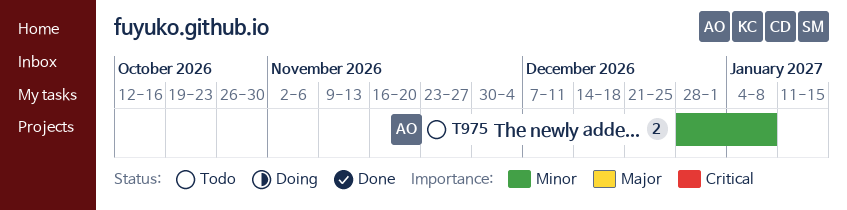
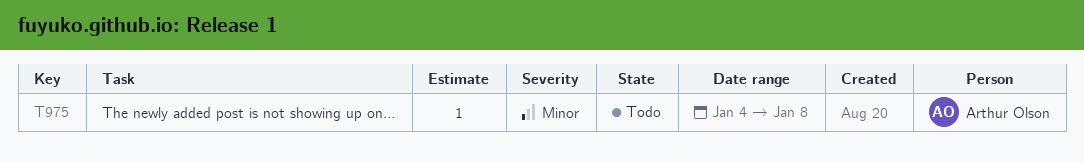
T975, estimate: 2 -> 1
T975, start: Dec 28 -> Jan 4

